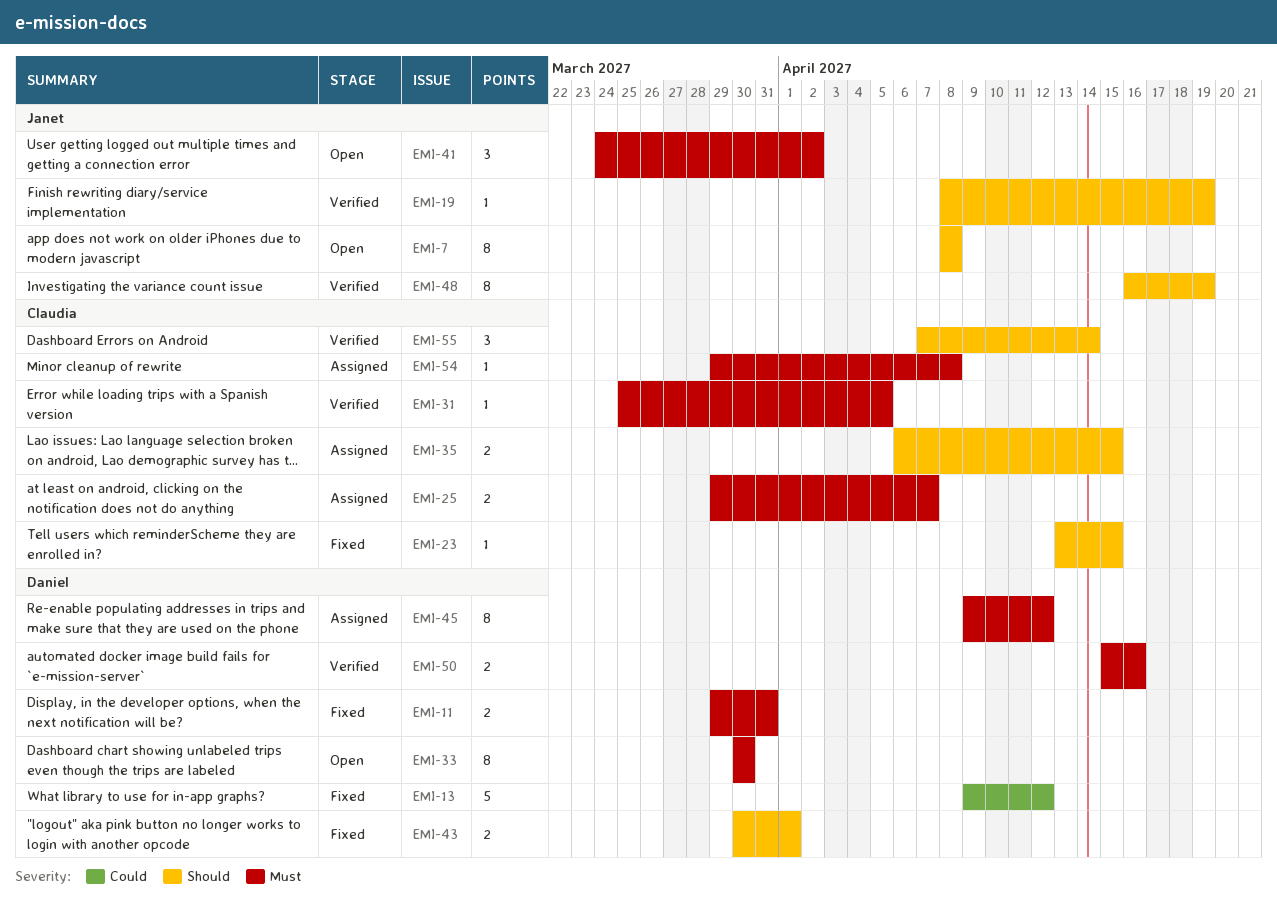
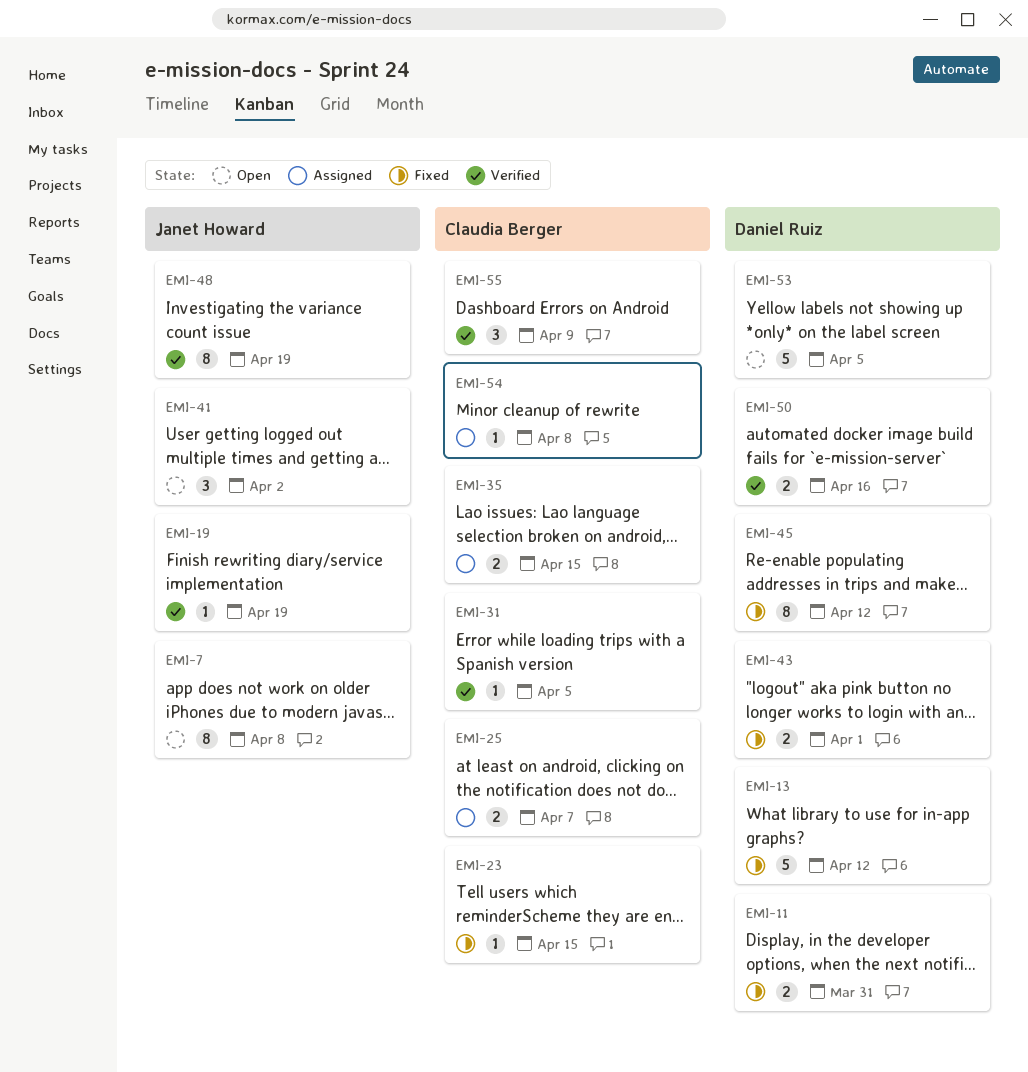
EMI-33: present -> none
EMI-45, status: Assigned -> Fixed
EMI-53: none -> present
EMI-55, due: Apr 14 -> Apr 9

